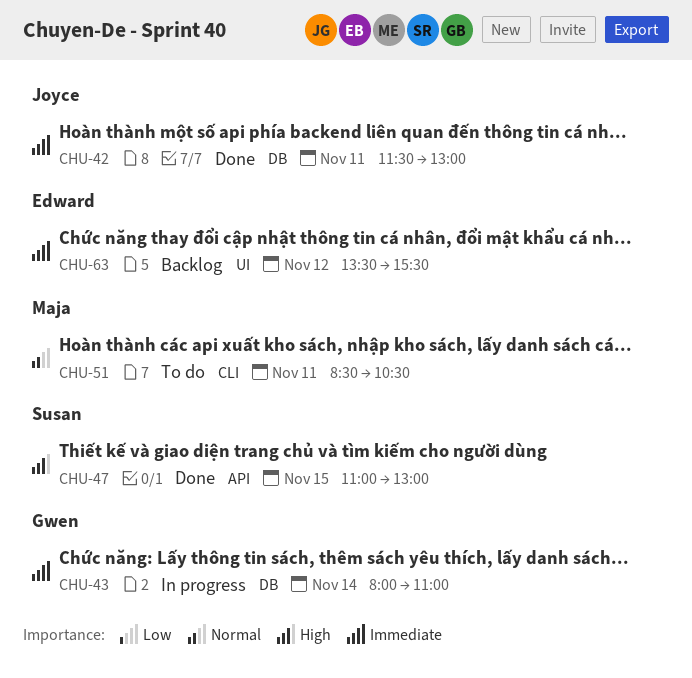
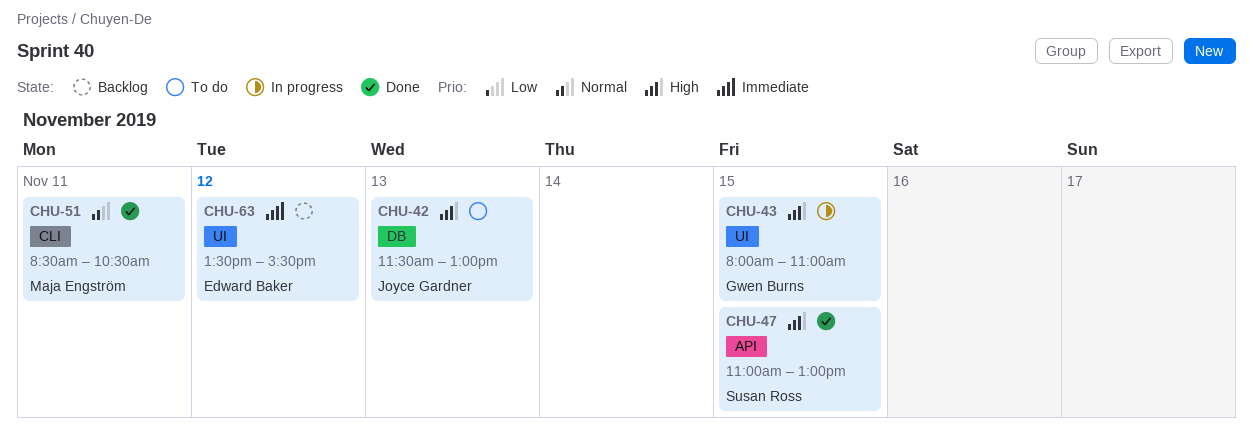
CHU-42, status: Done -> To do
CHU-42, priority: Immediate -> High
CHU-42, day: Nov 11 -> Nov 13
CHU-43, priority: Immediate -> High
CHU-43, label: DB -> UI
CHU-43, day: Nov 14 -> Nov 15
CHU-51, status: To do -> Done

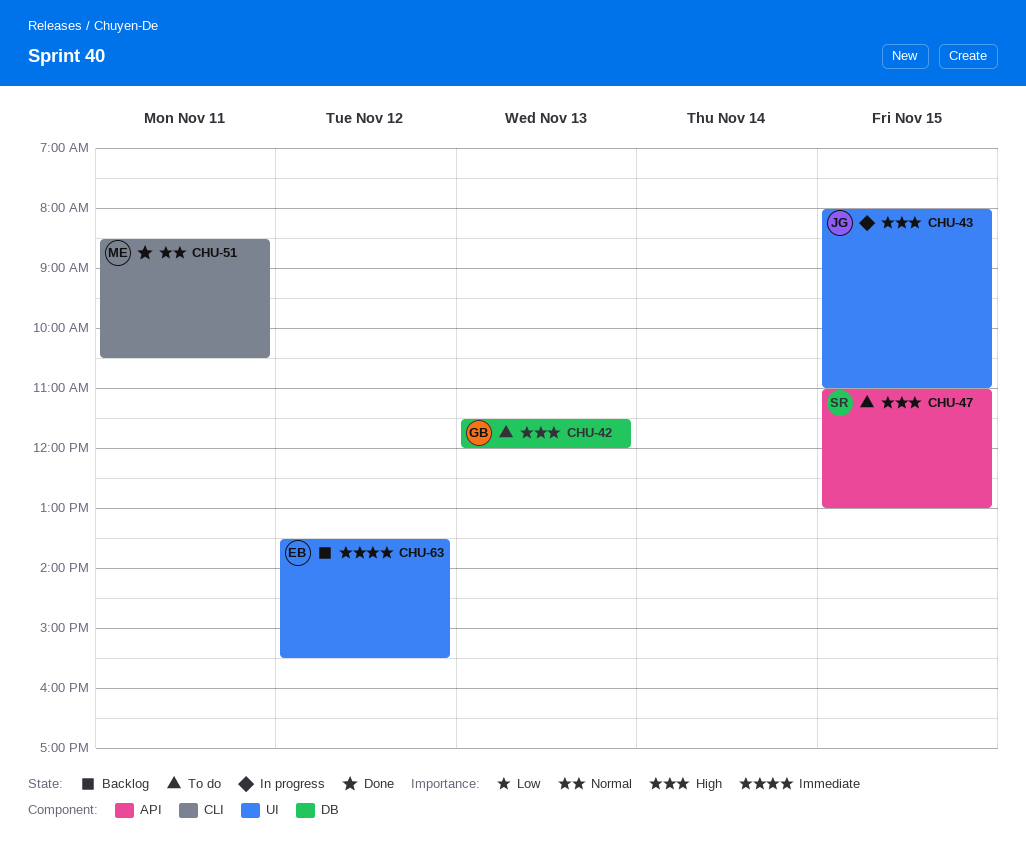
CHU-42, owner: Joyce Gardner -> Gwen Burns
CHU-42, ends: 13:00 -> 12:00
CHU-43, owner: Gwen Burns -> Joyce Gardner
CHU-47, status: Done -> To do

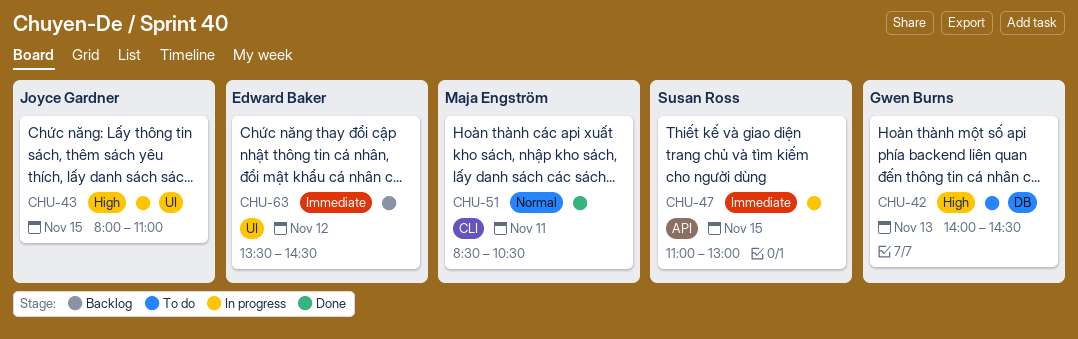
CHU-42, begins: 11:30 -> 14:00
CHU-42, ends: 12:00 -> 14:30
CHU-47, status: To do -> In progress
CHU-47, priority: High -> Immediate
CHU-63, ends: 15:30 -> 14:30

